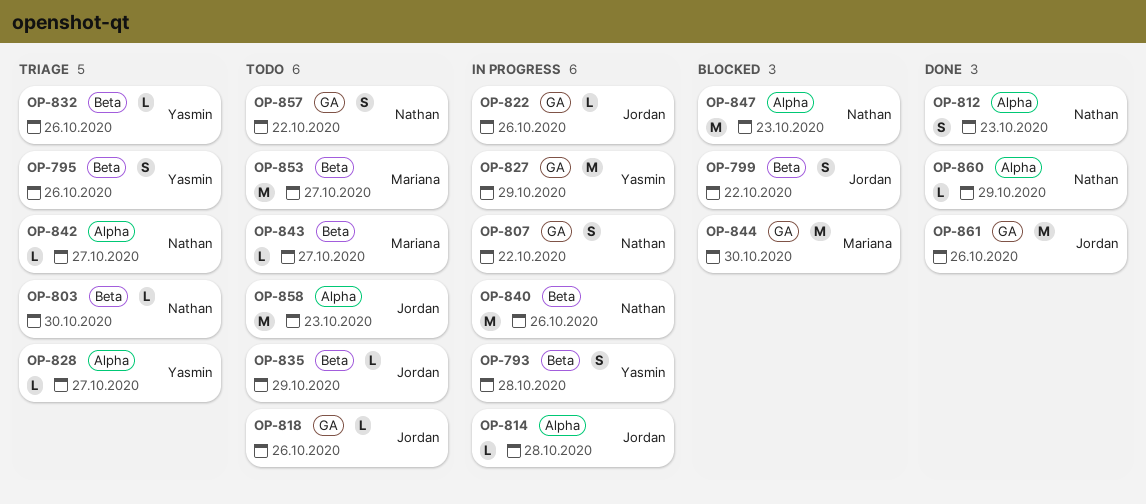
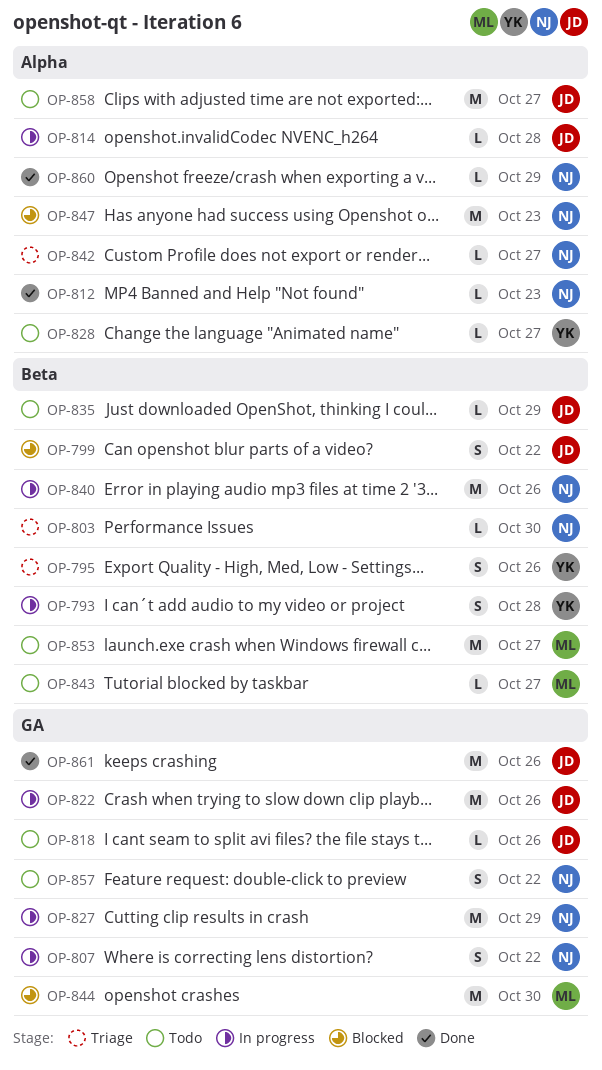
OP-812, estimate: S -> L
OP-822, estimate: L -> M
OP-827, owner: Yasmin -> Nathan
OP-828, status: Triage -> Todo
OP-832: present -> none
OP-858, due: Oct 23 -> Oct 27

